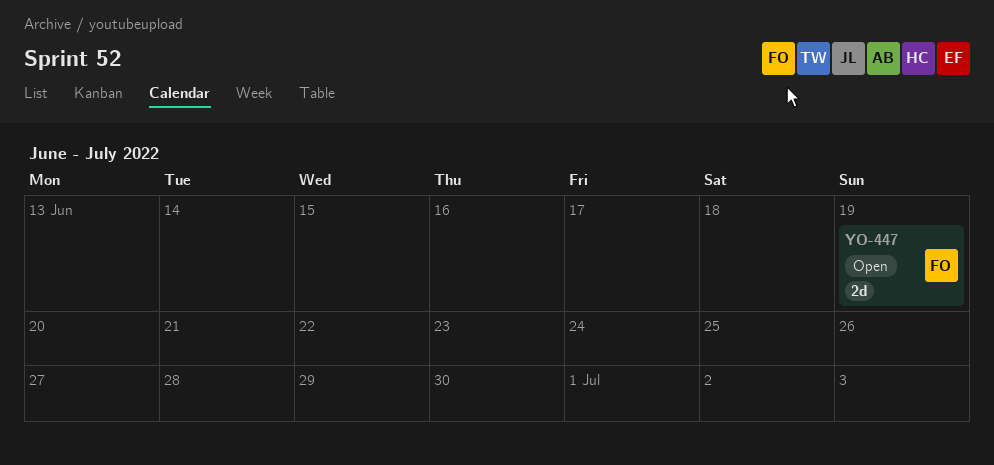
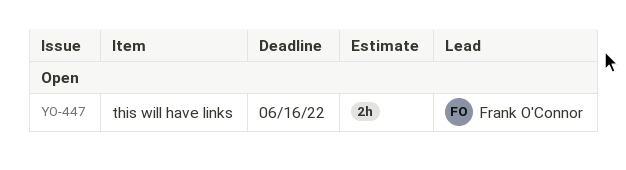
YO-447, estimate: 2d -> 2h
YO-447, due: Jun 19 -> Jun 16

